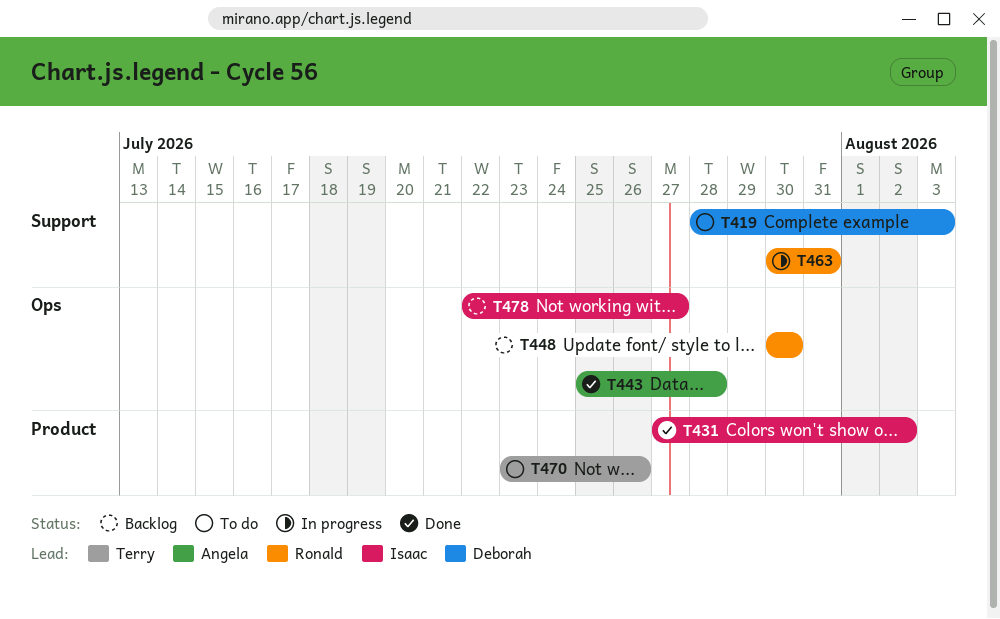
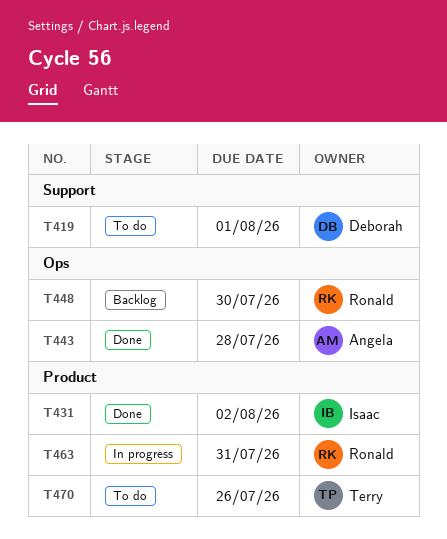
T419, due: Aug 3 -> Aug 1
T463, label: Support -> Product
T478: present -> none

